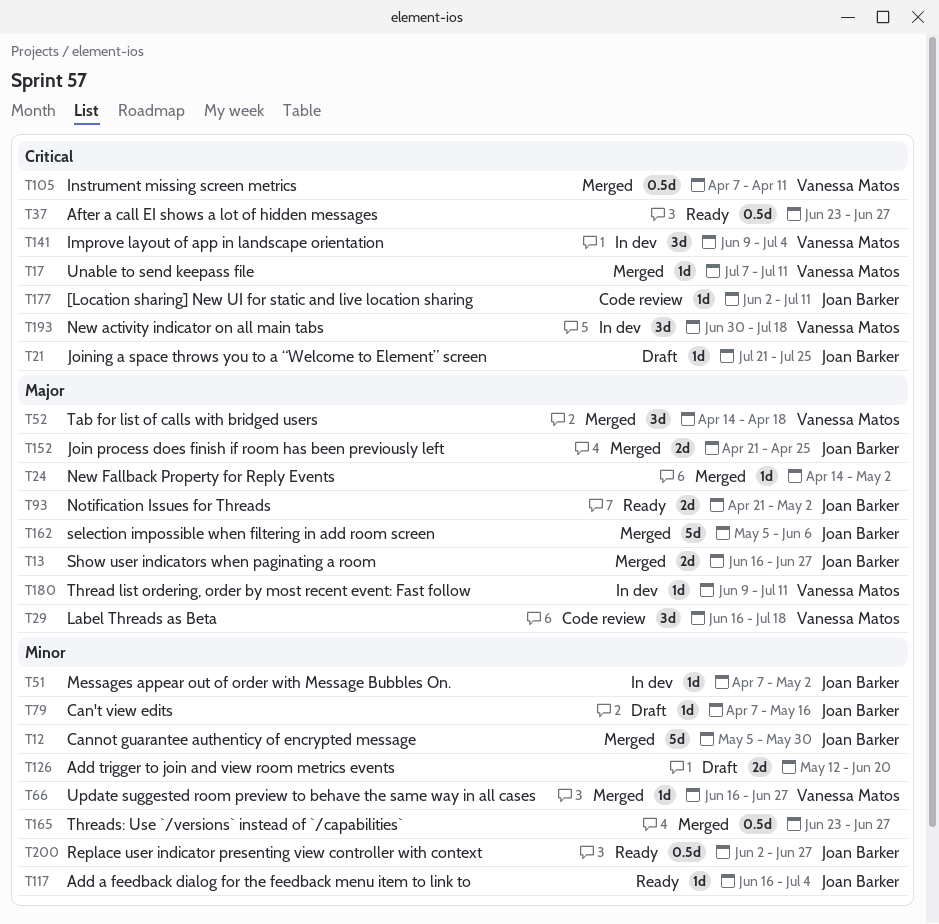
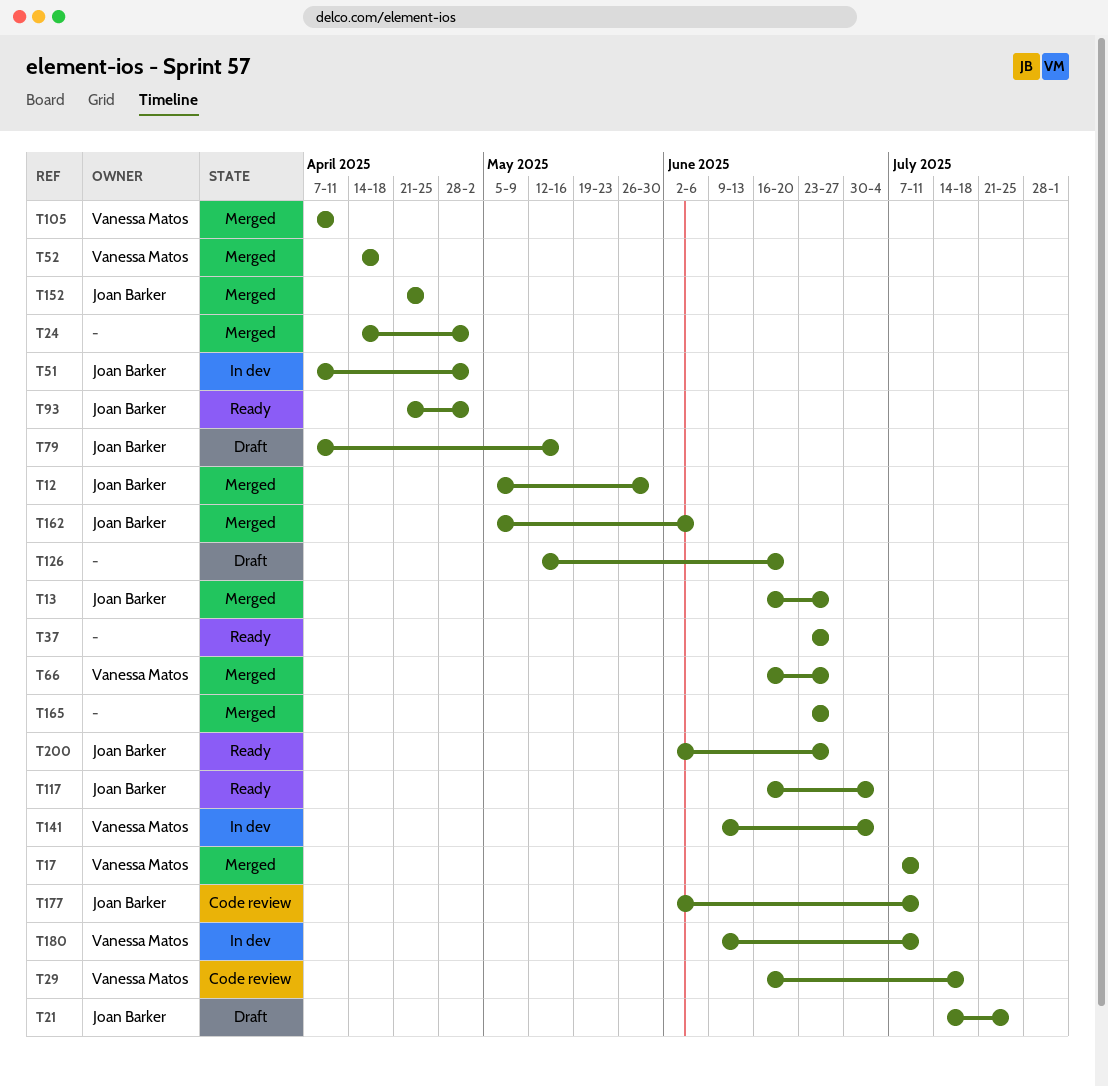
T21, start: Jul 21 -> Jul 14
T193: present -> none

